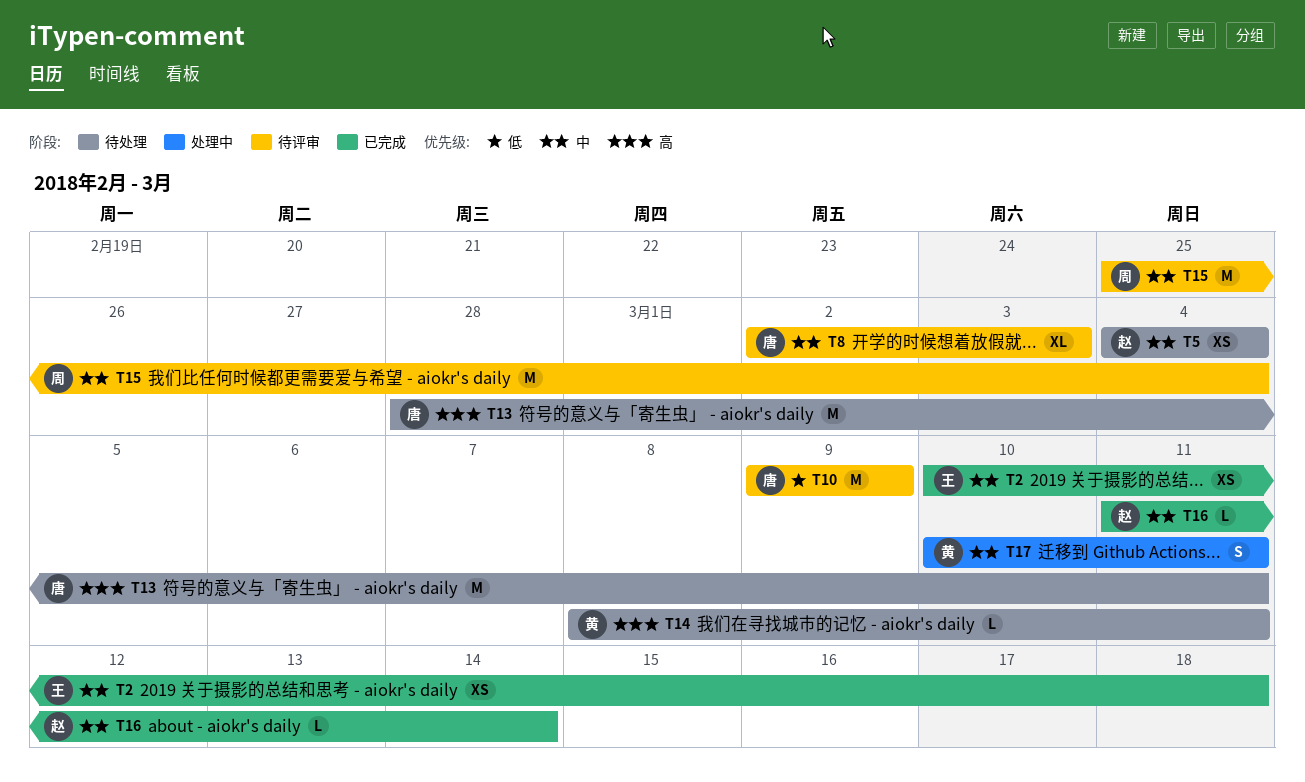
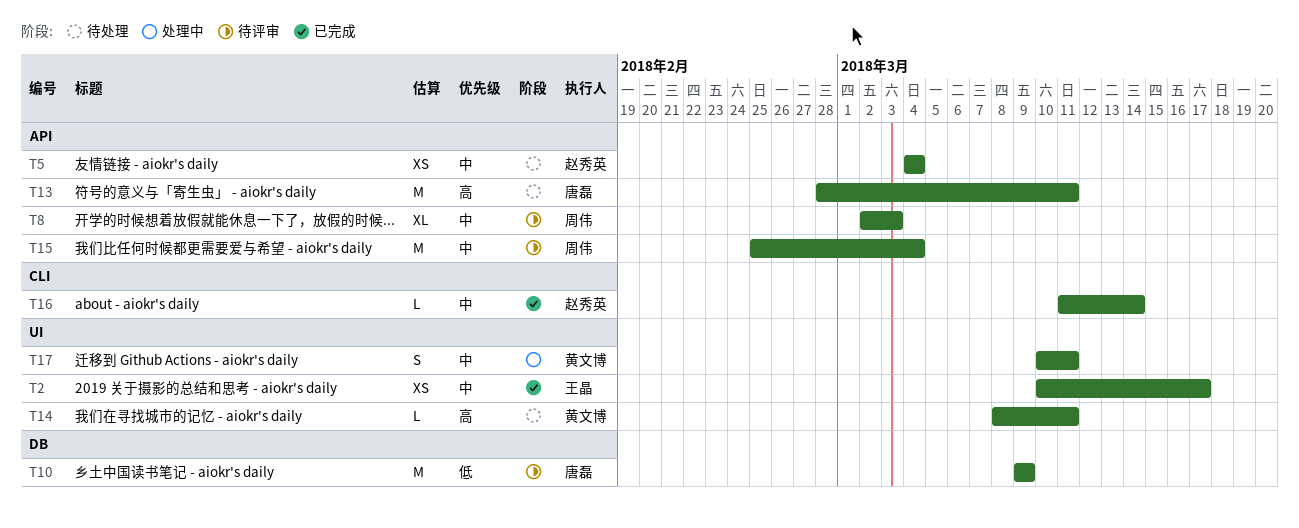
T2, due: Mar 18 -> Mar 17
T8, owner: 唐磊 -> 周伟

